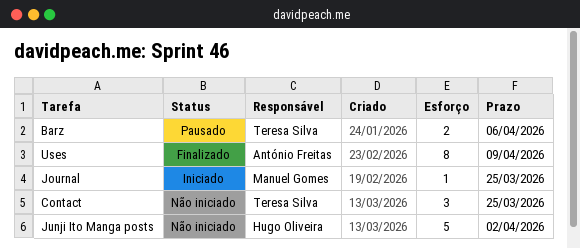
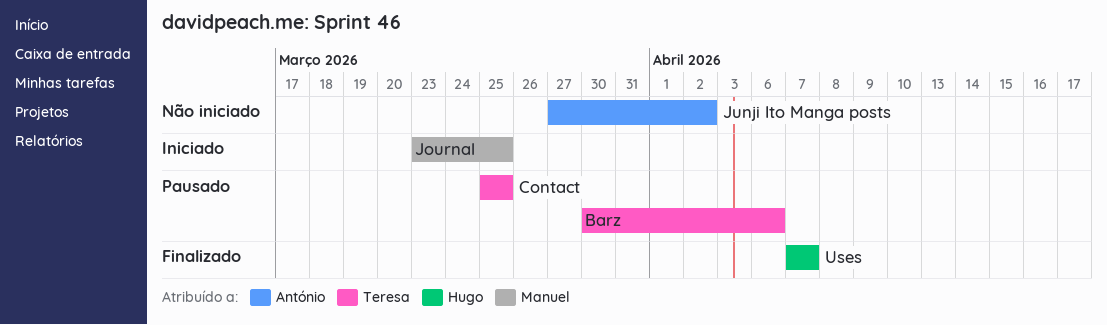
Contact, status: Não iniciado -> Pausado
Junji Ito Manga posts, owner: Hugo Oliveira -> António Freitas
Uses, owner: António Freitas -> Hugo Oliveira
Uses, due: Apr 9 -> Apr 7

